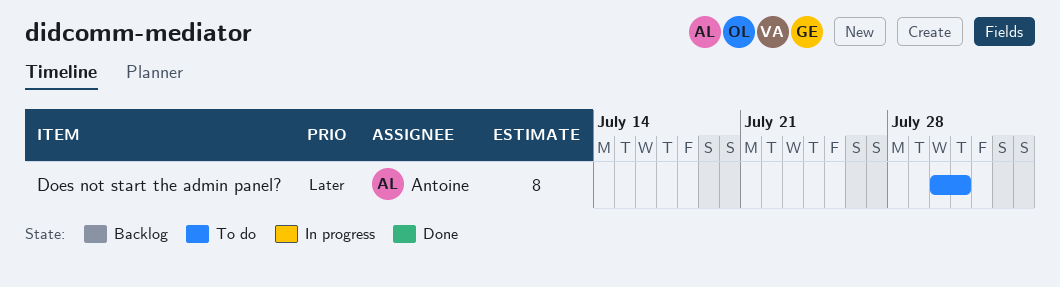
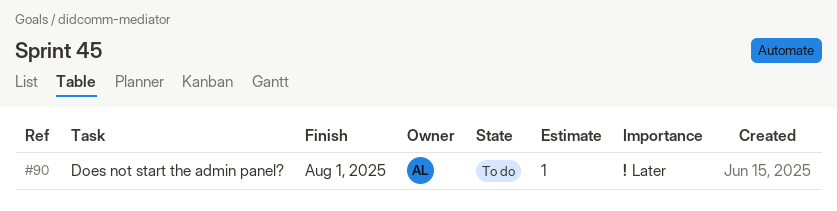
Does not start the admin panel?, estimate: 8 -> 1
Does not start the admin panel?, due: Jul 31 -> Aug 1

